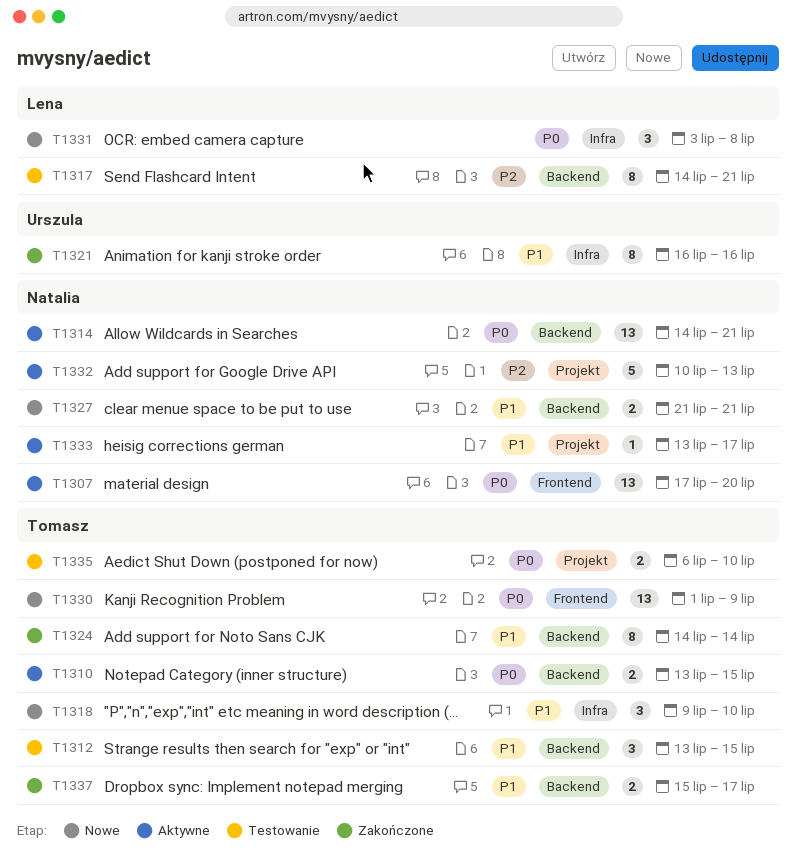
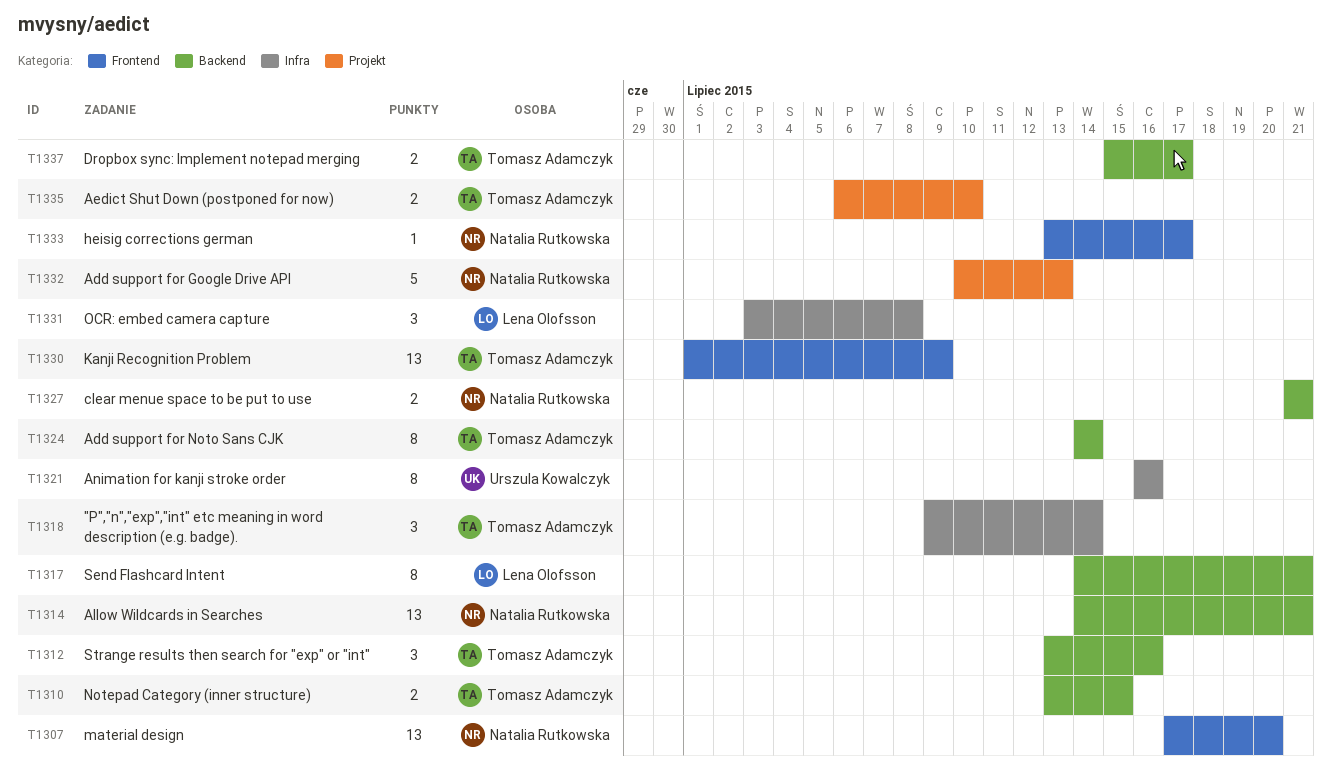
T1312, due: Jul 15 -> Jul 16
T1318, due: Jul 10 -> Jul 14
T1333, label: Projekt -> Frontend

